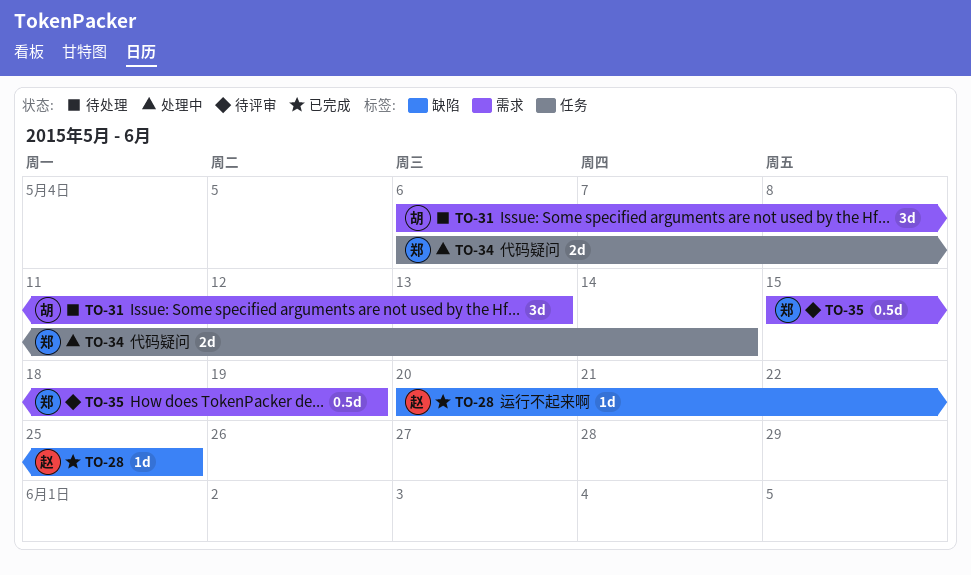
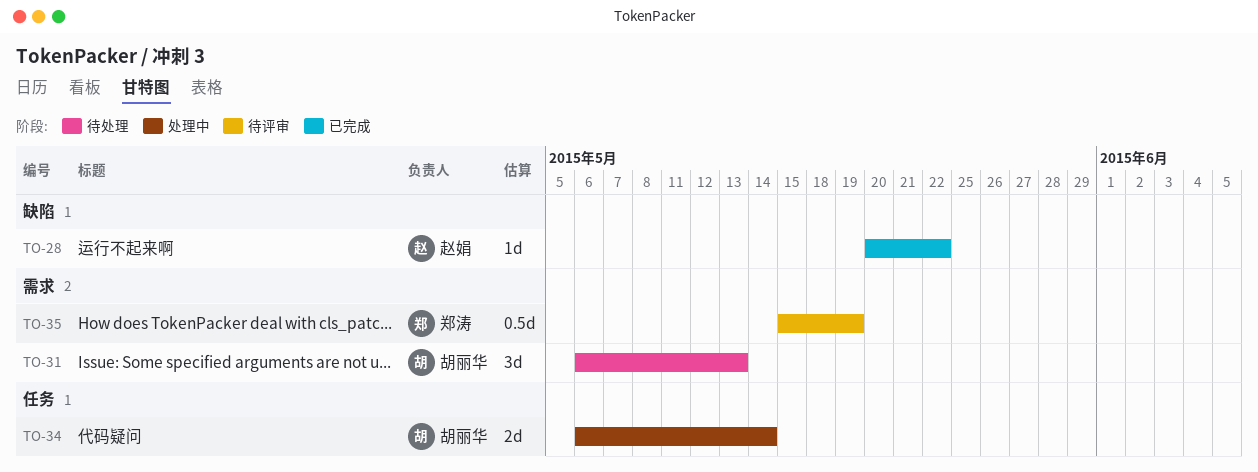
TO-28, due: May 25 -> May 22
TO-34, owner: 郑涛 -> 胡丽华

